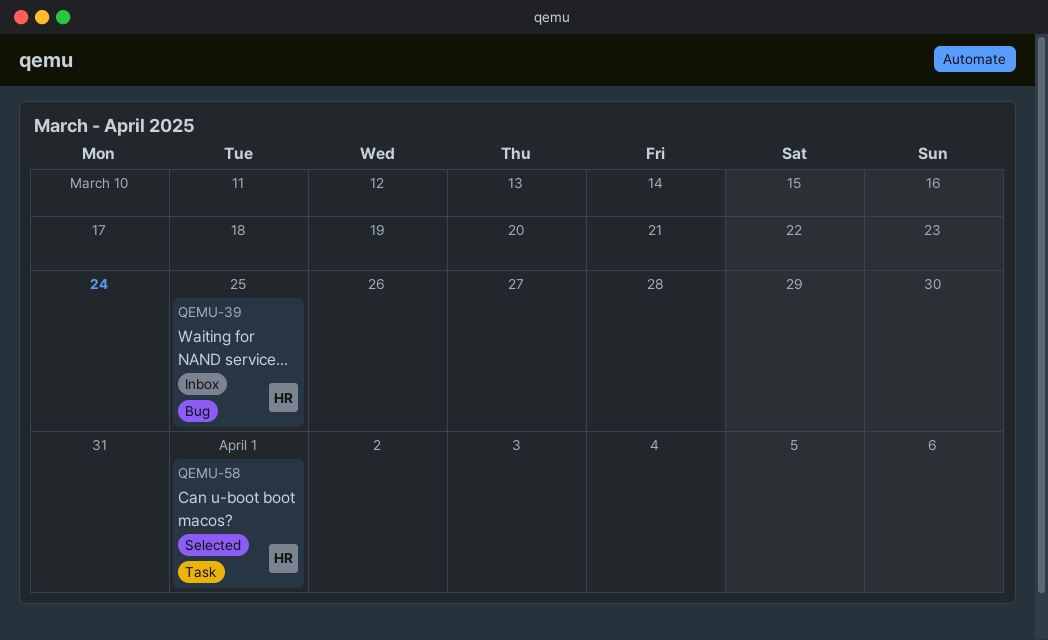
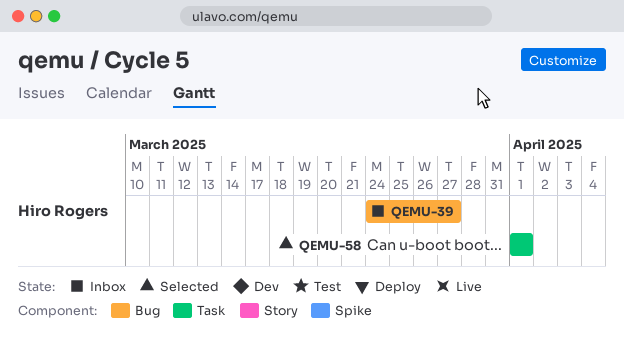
QEMU-39, due: Mar 25 -> Mar 27

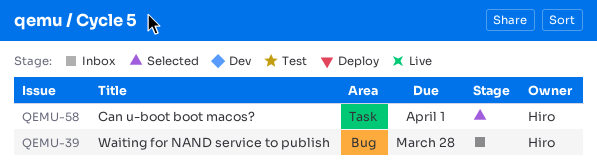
QEMU-39, due: Mar 27 -> Mar 28

